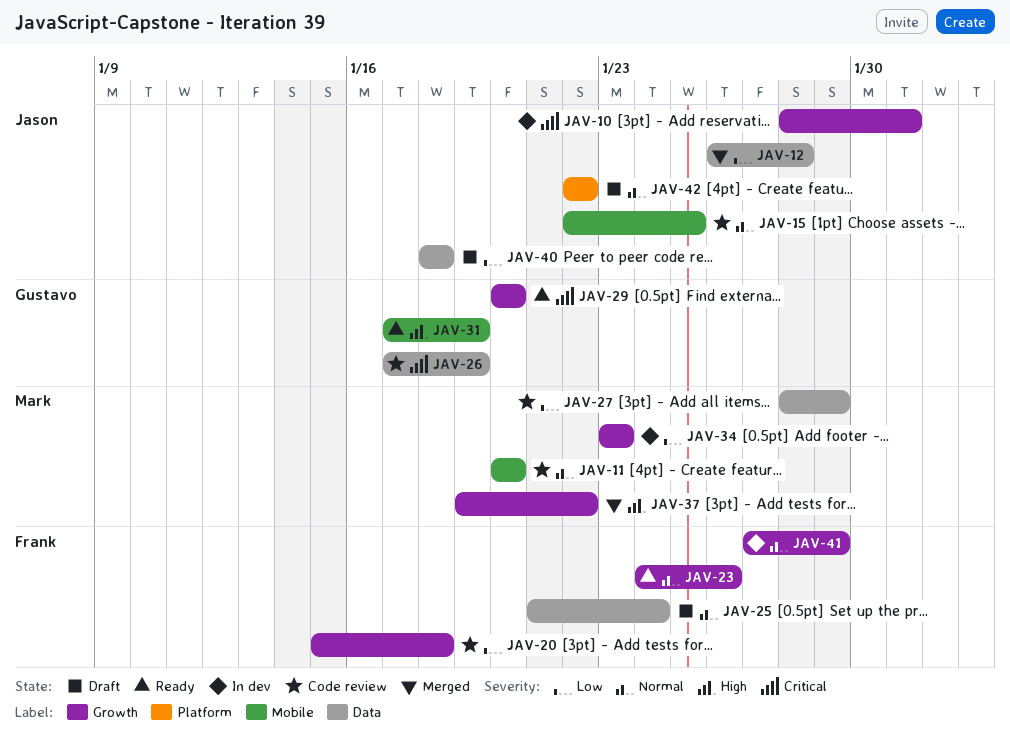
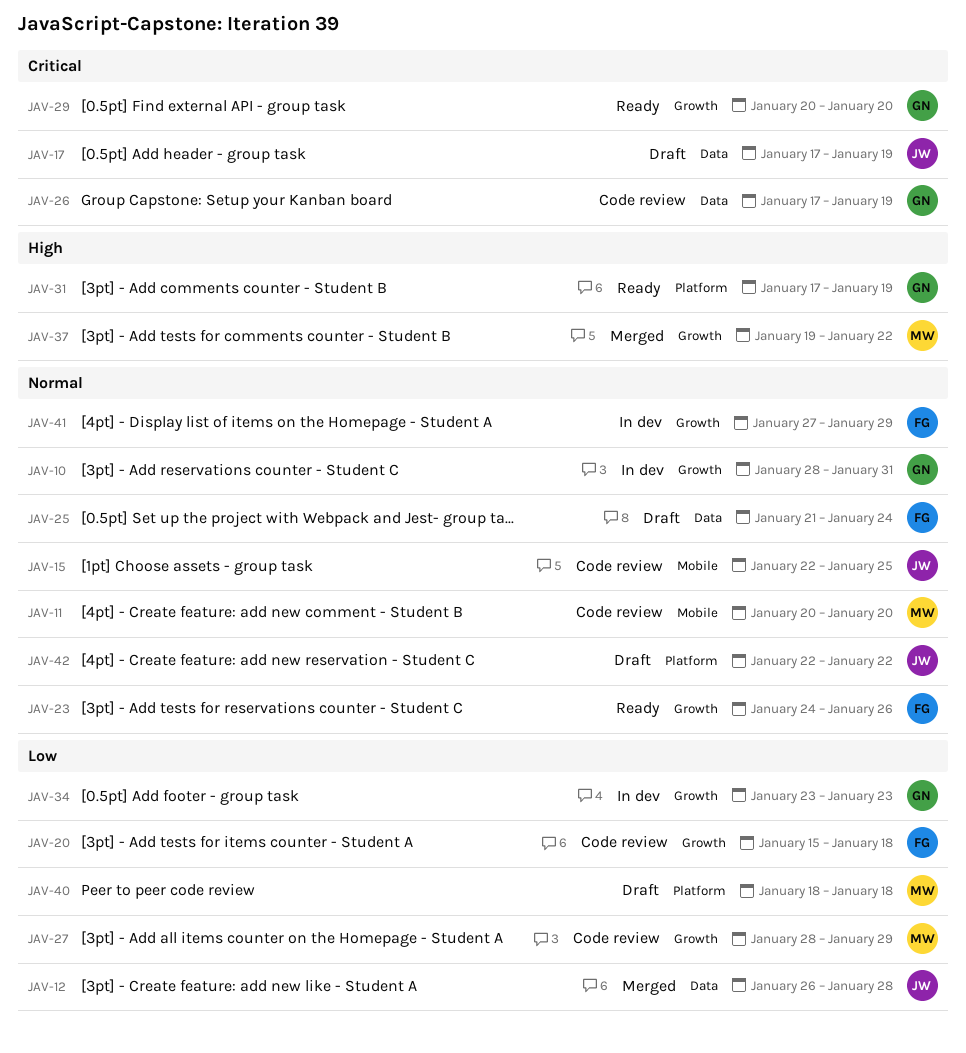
JAV-10, owner: Jason -> Gustavo
JAV-10, priority: Critical -> Normal
JAV-17: none -> present
JAV-27, label: Data -> Growth
JAV-31, label: Mobile -> Platform
JAV-34, owner: Mark -> Gustavo
JAV-40, owner: Jason -> Mark
JAV-40, label: Data -> Platform

